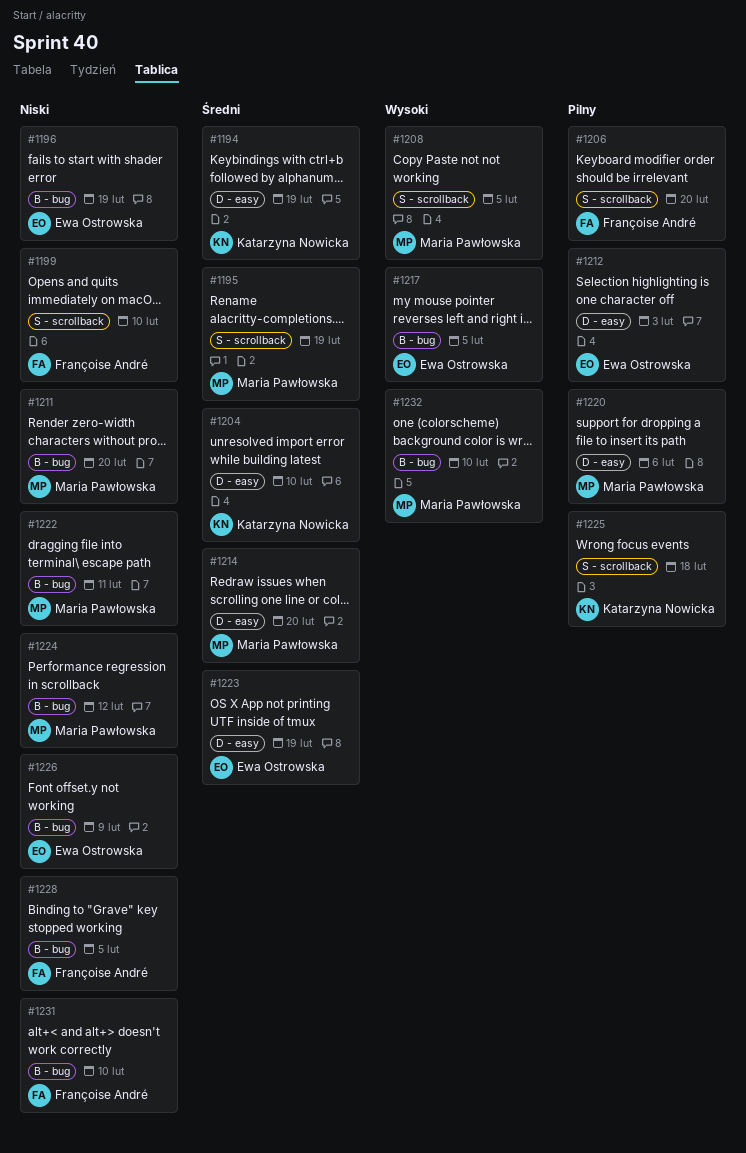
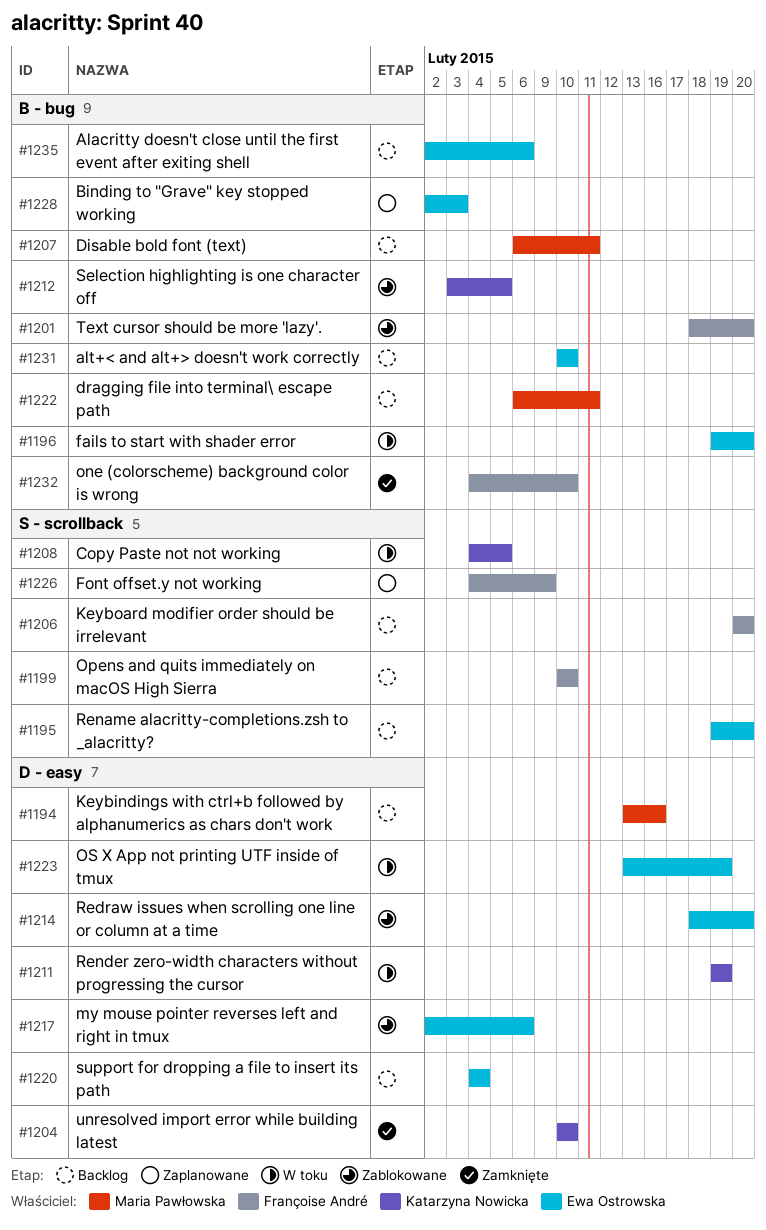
#1194, owner: Katarzyna Nowicka -> Maria Pawłowska
#1194, due: Feb 19 -> Feb 16
#1195, owner: Maria Pawłowska -> Ewa Ostrowska
#1195, due: Feb 19 -> Feb 20
#1196, due: Feb 19 -> Feb 20
#1201: none -> present
#1207: none -> present
#1208, owner: Maria Pawłowska -> Katarzyna Nowicka
#1211, owner: Maria Pawłowska -> Katarzyna Nowicka
#1211, label: B - bug -> D - easy
#1211, due: Feb 20 -> Feb 19
#1212, owner: Ewa Ostrowska -> Katarzyna Nowicka
#1212, label: D - easy -> B - bug
#1212, due: Feb 3 -> Feb 5
#1214, owner: Maria Pawłowska -> Ewa Ostrowska
#1217, label: B - bug -> D - easy
#1217, due: Feb 5 -> Feb 6
#1220, owner: Maria Pawłowska -> Ewa Ostrowska
#1220, due: Feb 6 -> Feb 4
#1224: present -> none
#1225: present -> none
#1226, owner: Ewa Ostrowska -> Françoise André
#1226, label: B - bug -> S - scrollback
#1228, owner: Françoise André -> Ewa Ostrowska
#1228, due: Feb 5 -> Feb 3
#1231, owner: Françoise André -> Ewa Ostrowska
#1232, owner: Maria Pawłowska -> Françoise André
#1235: none -> present

